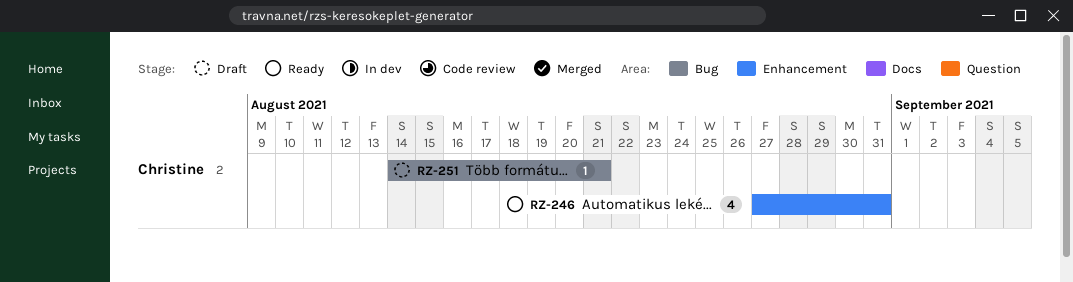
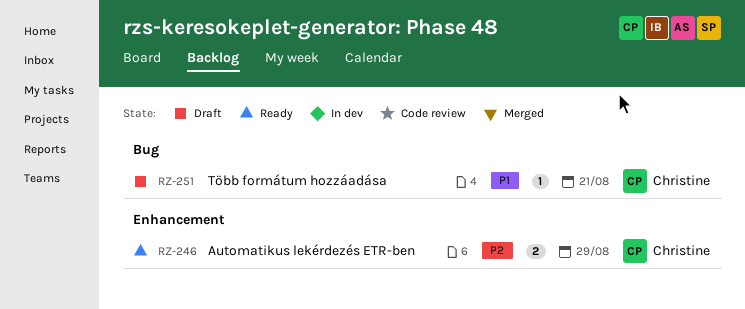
RZ-246, estimate: 4 -> 2
RZ-246, due: Aug 31 -> Aug 29

